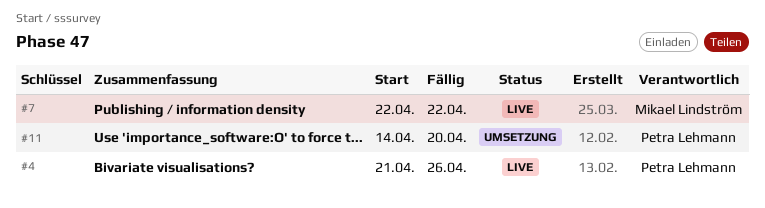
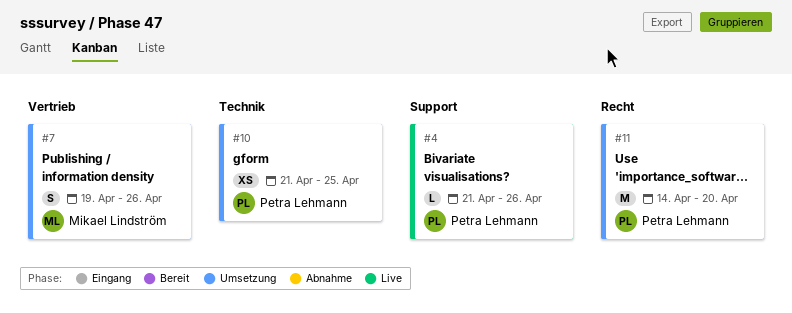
#7, status: Live -> Umsetzung
#7, start: Apr 22 -> Apr 19
#7, due: Apr 22 -> Apr 26
#10: none -> present

